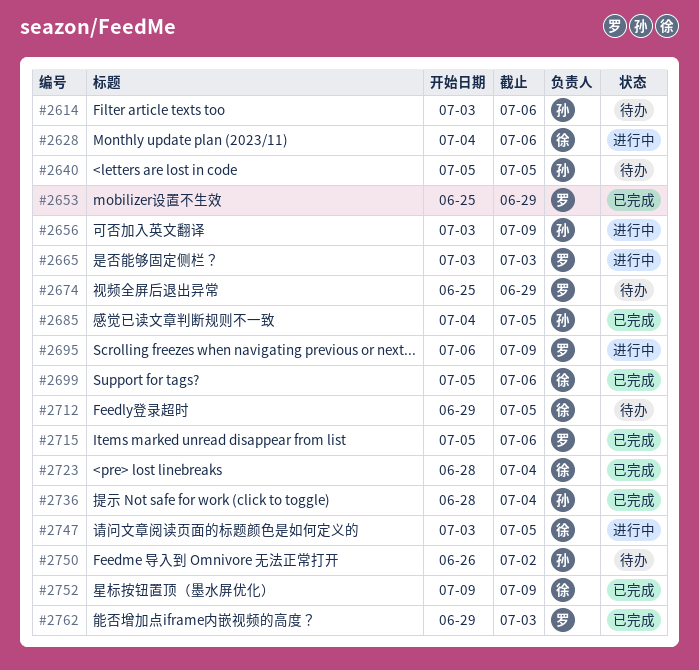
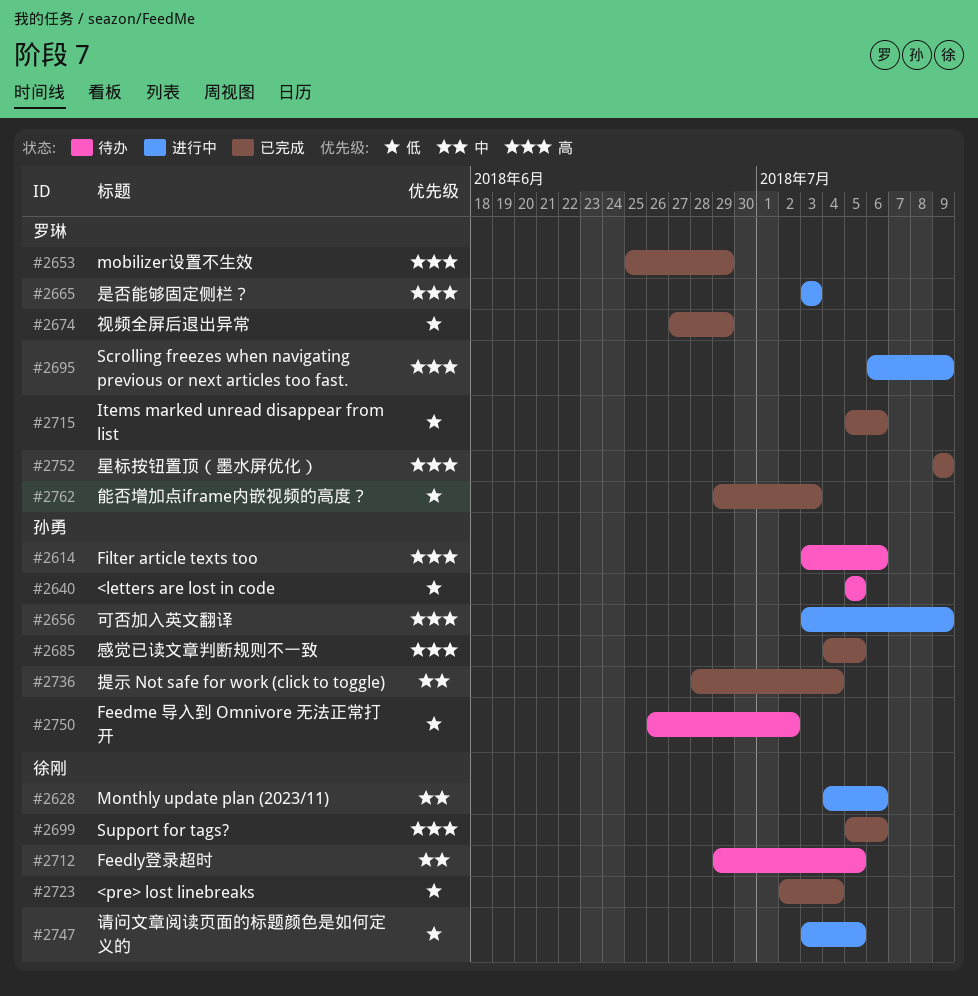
#2674, status: 待办 -> 已完成
#2674, start: Jun 25 -> Jun 27
#2723, start: Jun 28 -> Jul 2
#2752, owner: 徐刚 -> 罗琳

